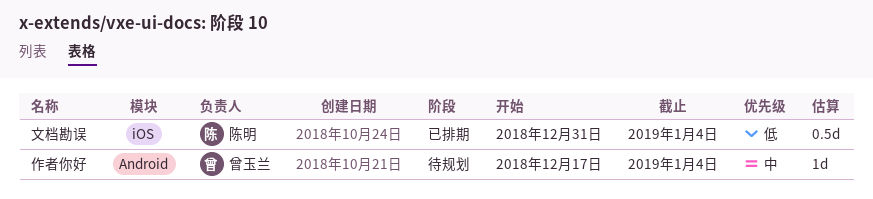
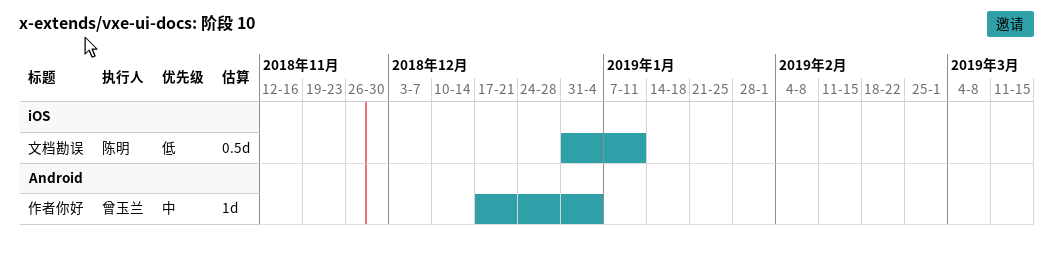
文档勘误, due: Jan 4 -> Jan 11

